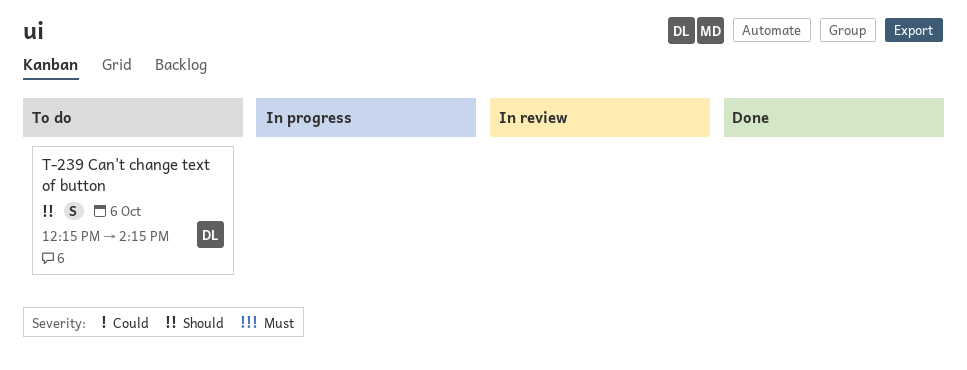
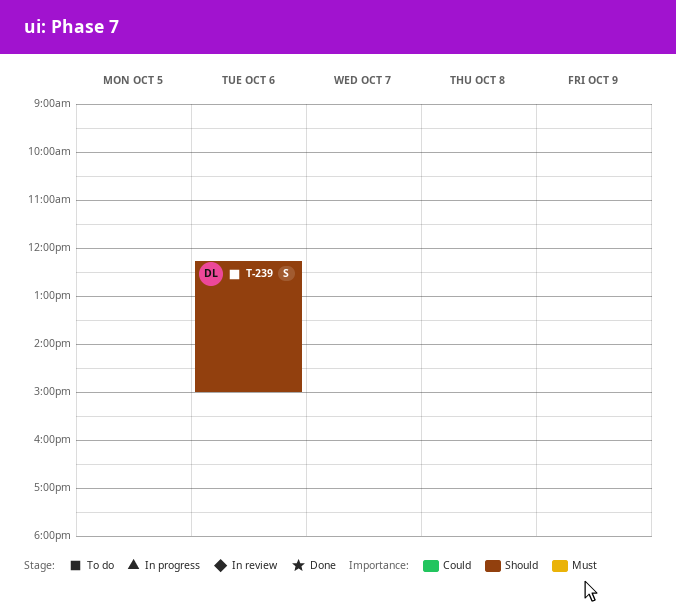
T-239, ends: 14:15 -> 15:00

